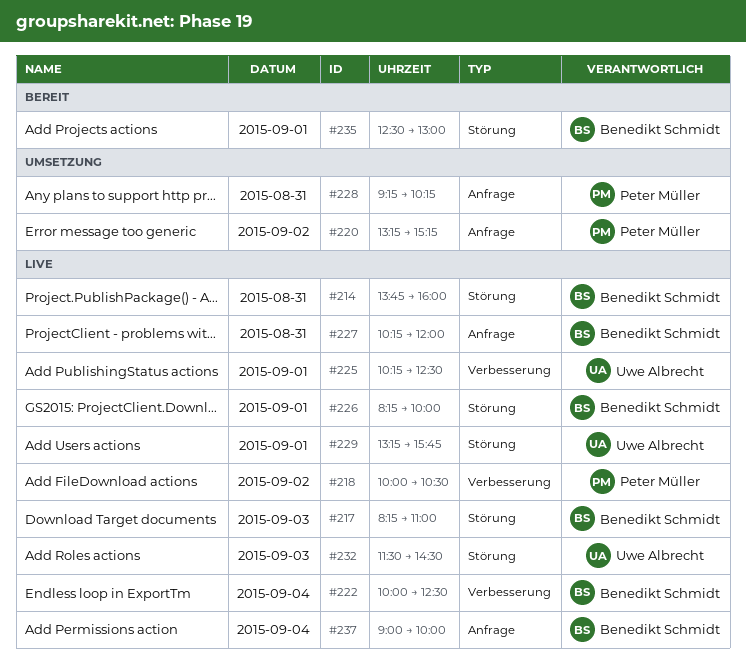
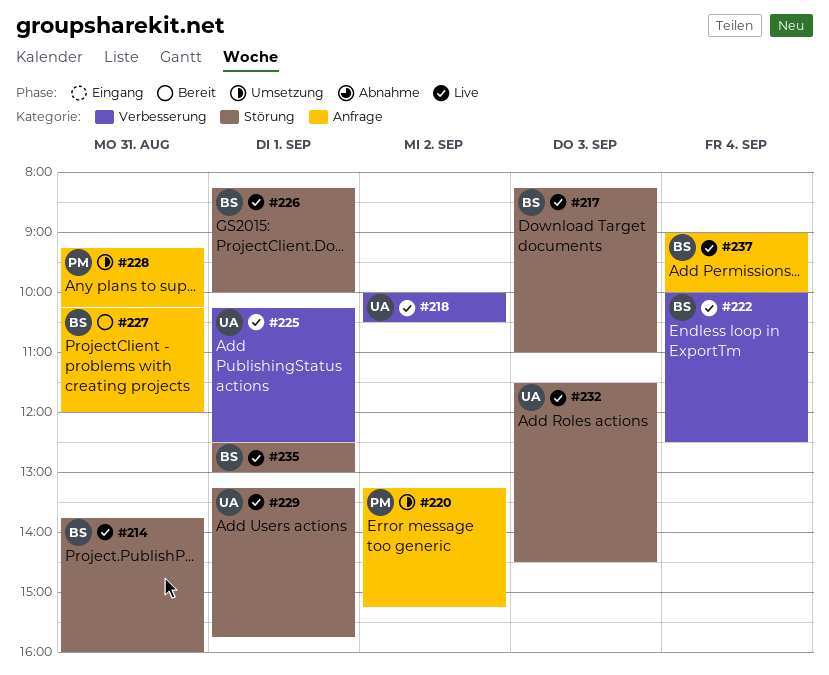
#218, owner: Peter Müller -> Uwe Albrecht
#227, status: Live -> Bereit
#235, status: Bereit -> Live

